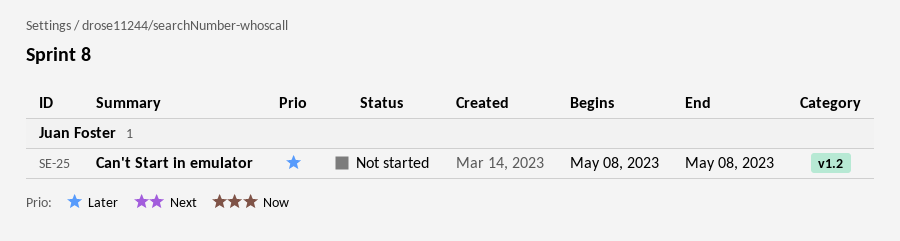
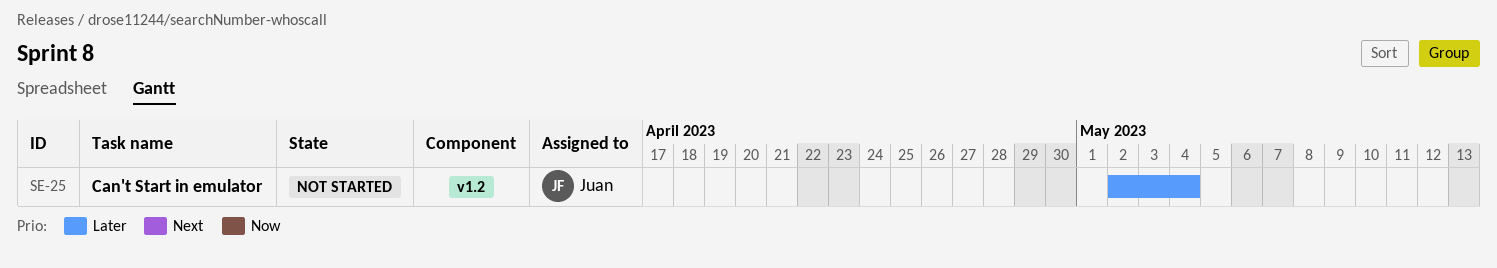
SE-25, start: May 8 -> May 2
SE-25, due: May 8 -> May 4

